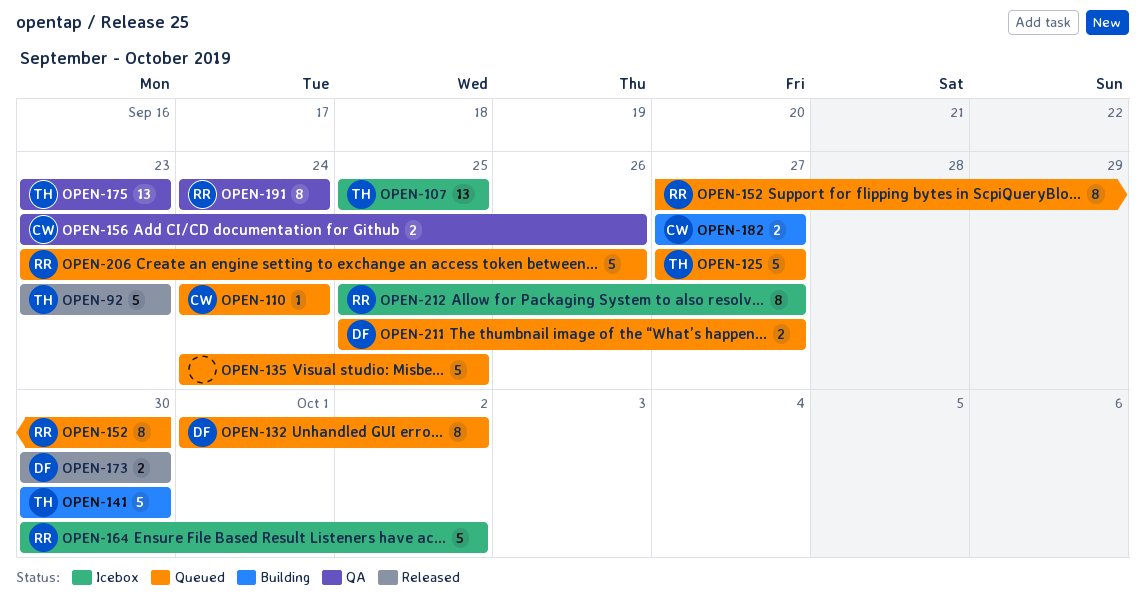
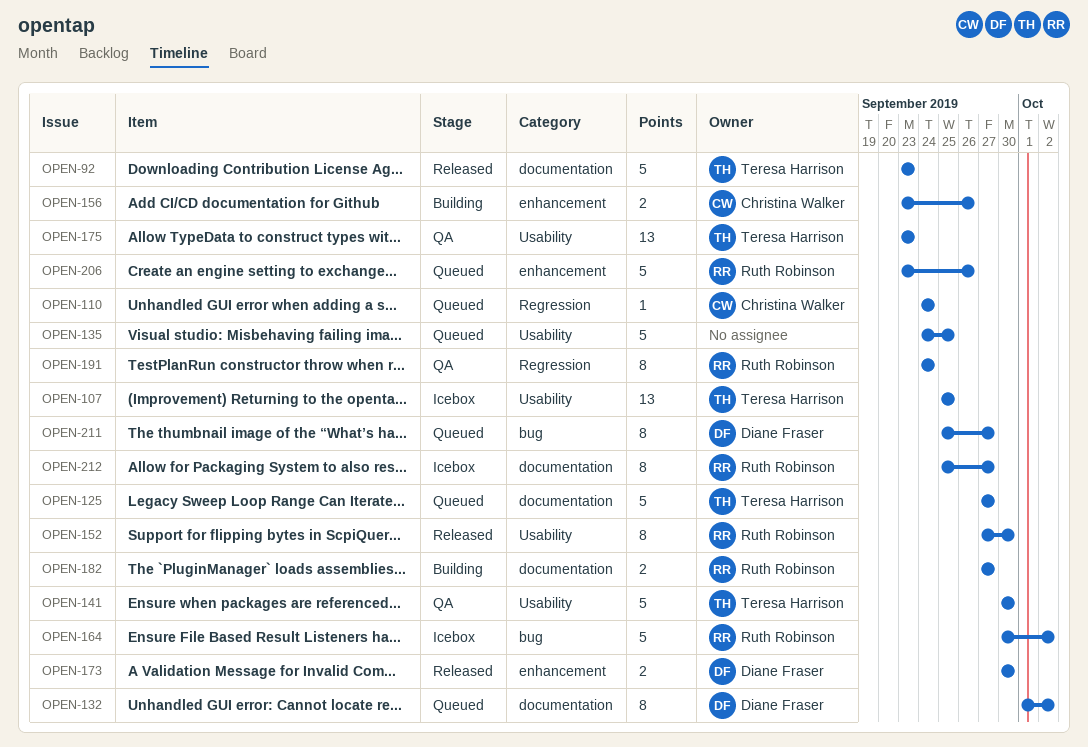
OPEN-141, status: Building -> QA
OPEN-152, status: Queued -> Released
OPEN-156, status: QA -> Building
OPEN-182, owner: Christina Walker -> Ruth Robinson
OPEN-211, estimate: 2 -> 8

